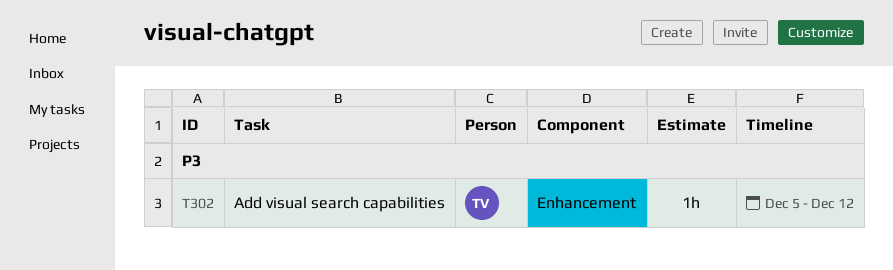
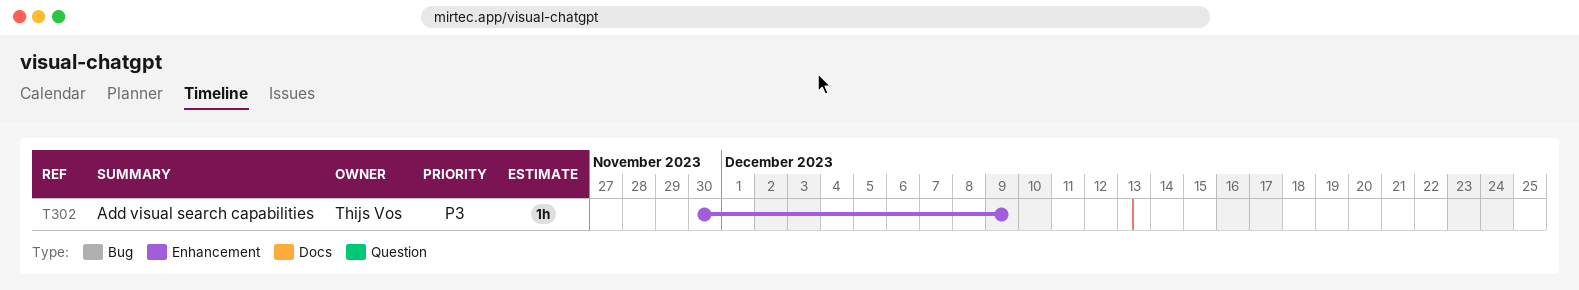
T302, start: Dec 5 -> Nov 30
T302, due: Dec 12 -> Dec 9

